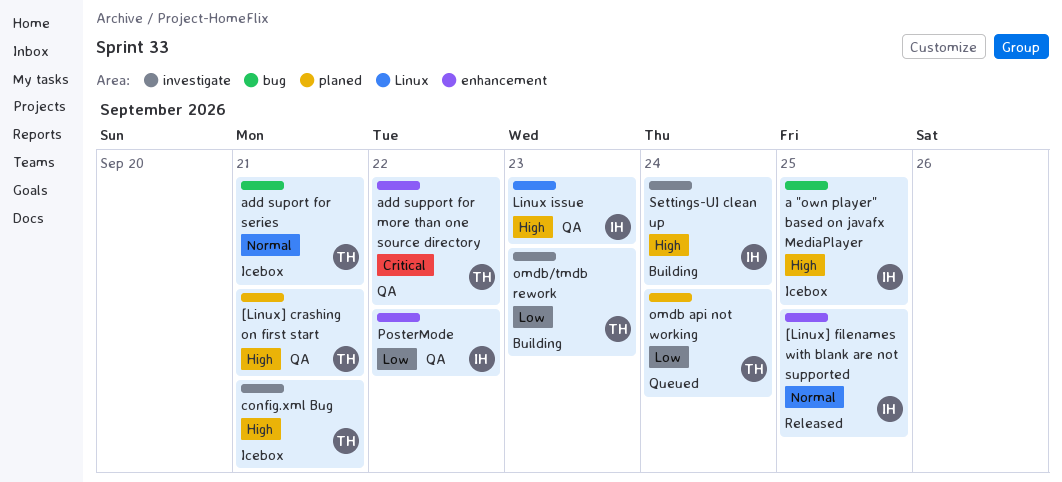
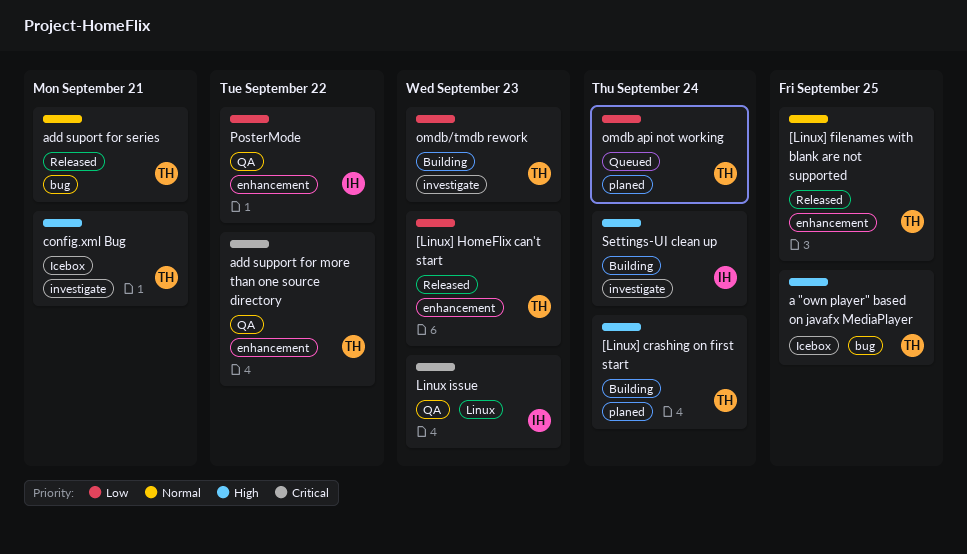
[Linux] crashing on first start, status: QA -> Building
[Linux] crashing on first start, due: Sep 21 -> Sep 24
[Linux] filenames with blank are not supported, owner: IH -> TH
[Linux] HomeFlix can't start: none -> present
a "own player" based on javafx MediaPlayer, owner: IH -> TH
add suport for series, status: Icebox -> Released
Linux issue, priority: High -> Critical

